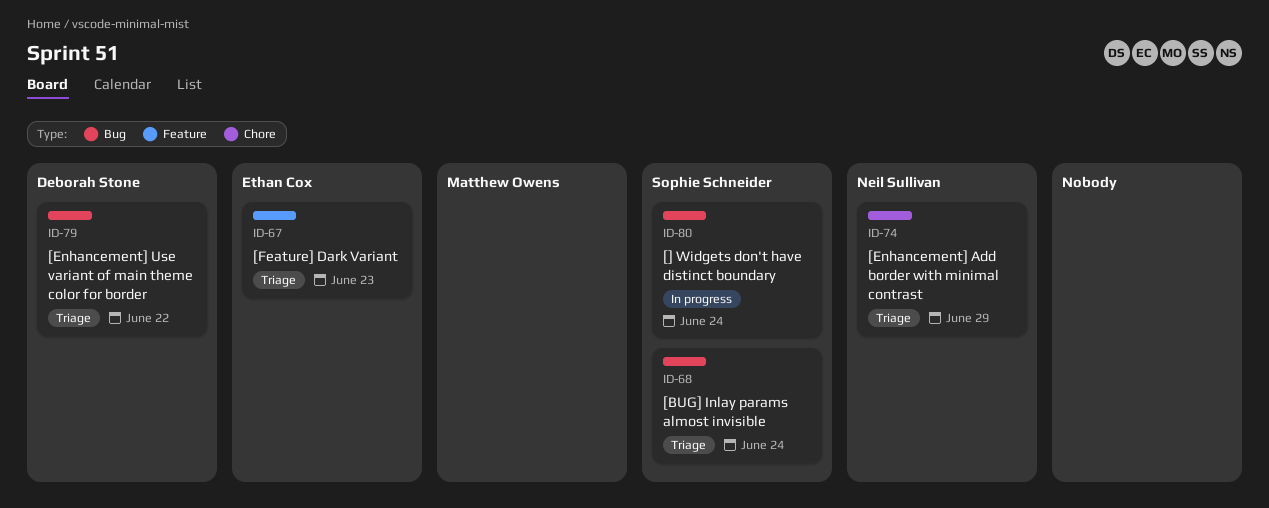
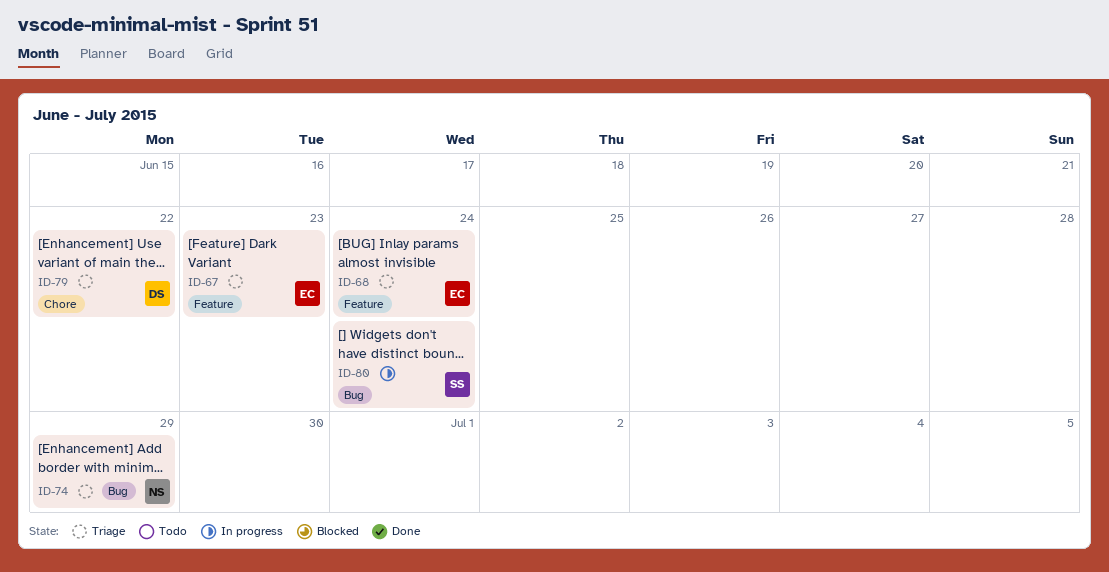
ID-68, owner: Sophie Schneider -> Ethan Cox
ID-68, label: Bug -> Feature
ID-74, label: Chore -> Bug
ID-79, label: Bug -> Chore

